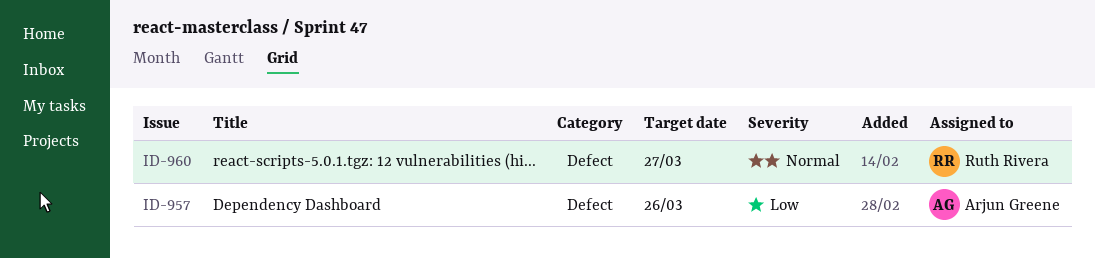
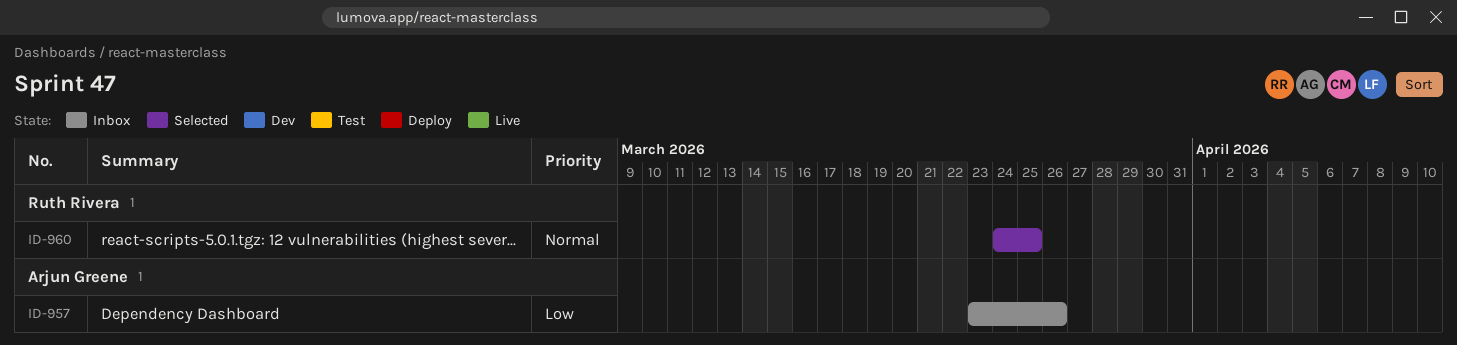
ID-960, due: Mar 27 -> Mar 25

